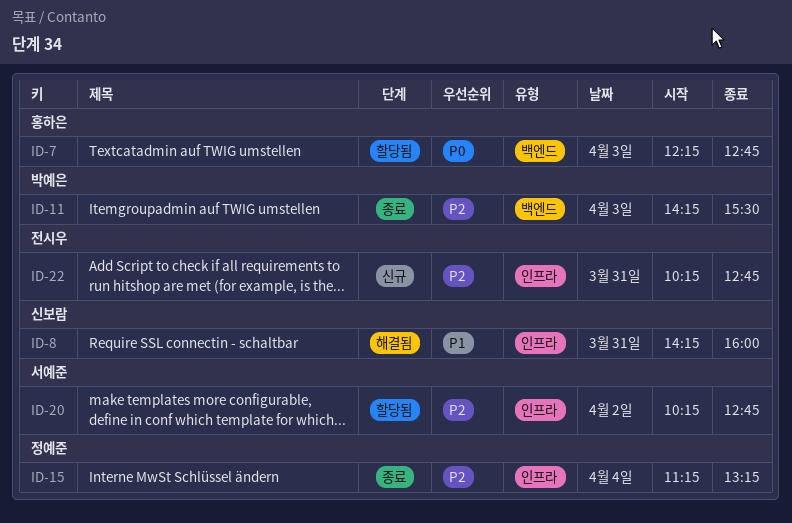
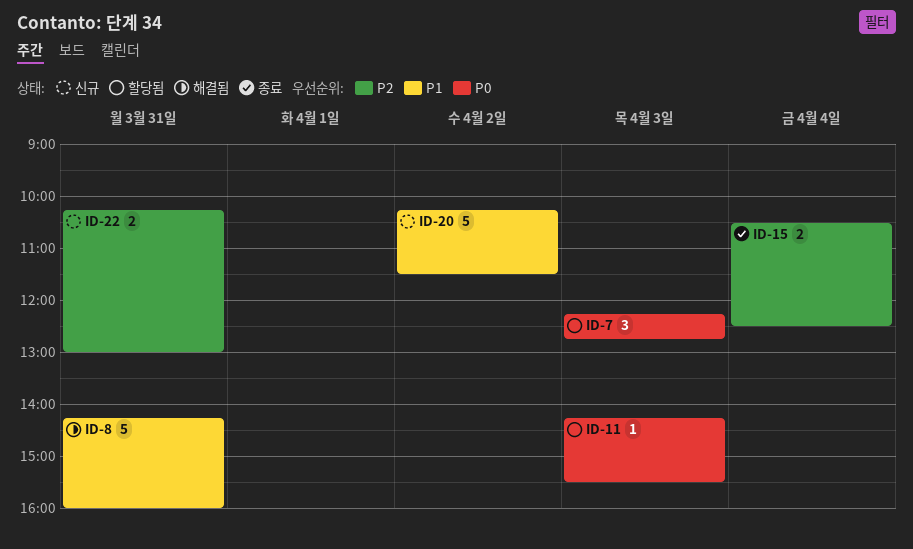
ID-11, status: 종료 -> 할당됨
ID-11, priority: P2 -> P0
ID-15, begins: 11:15 -> 10:30
ID-15, ends: 13:15 -> 12:30
ID-20, status: 할당됨 -> 신규
ID-20, priority: P2 -> P1
ID-20, ends: 12:45 -> 11:30
ID-22, ends: 12:45 -> 13:00

